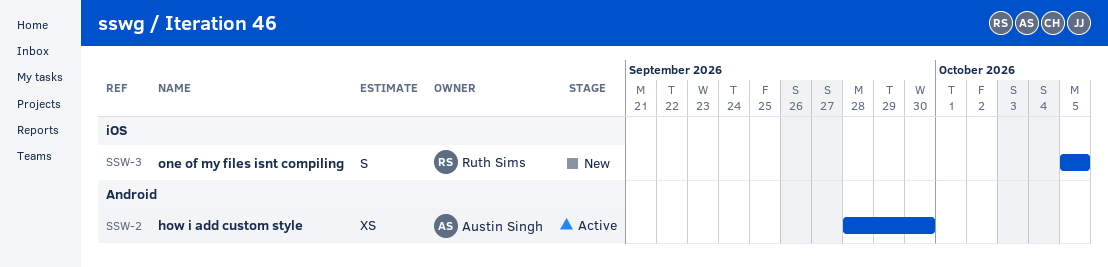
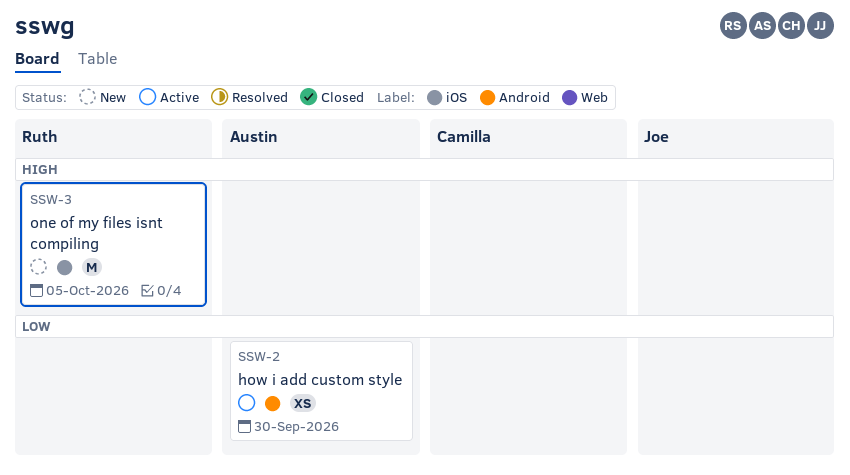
SSW-3, estimate: S -> M

